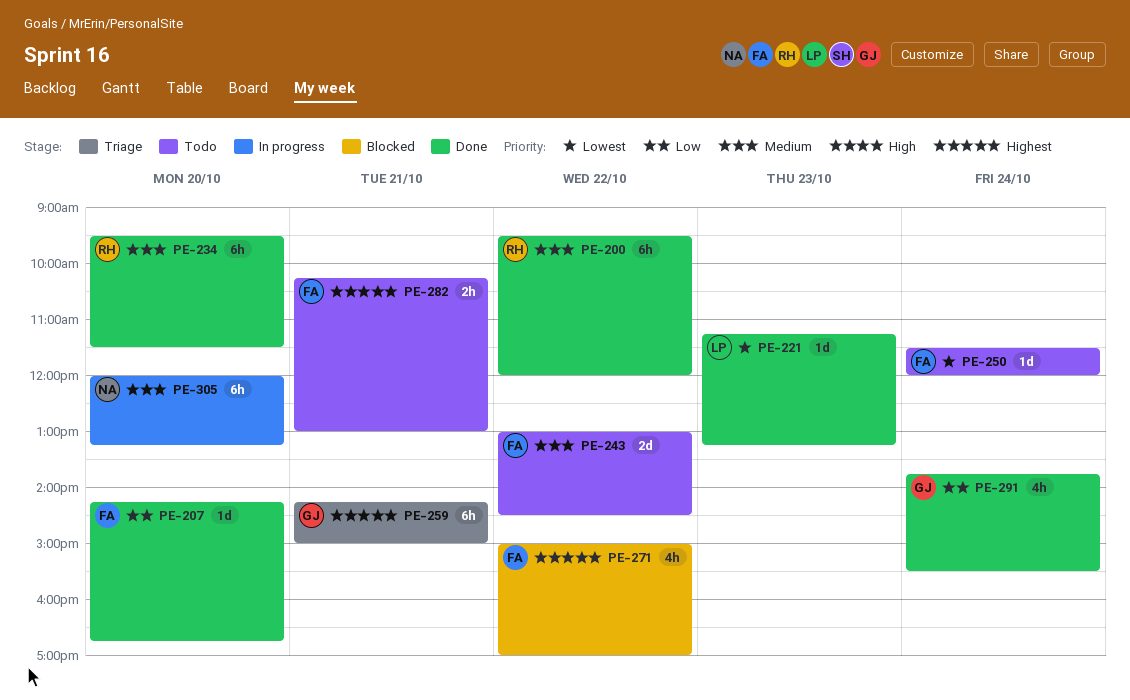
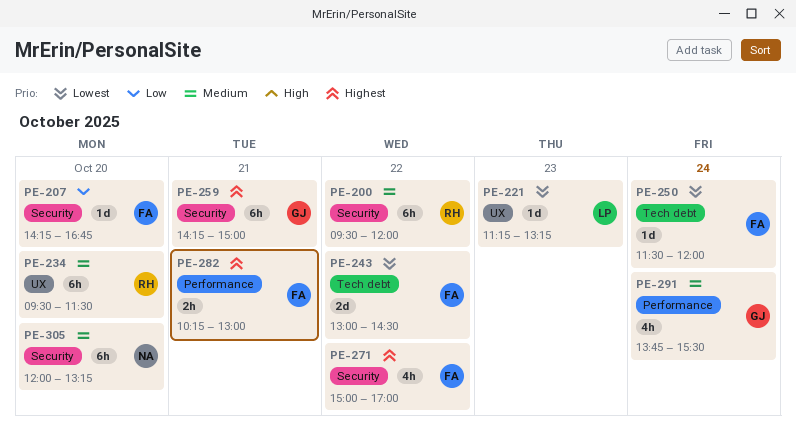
PE-243, priority: Medium -> Lowest
PE-291, priority: Low -> Medium

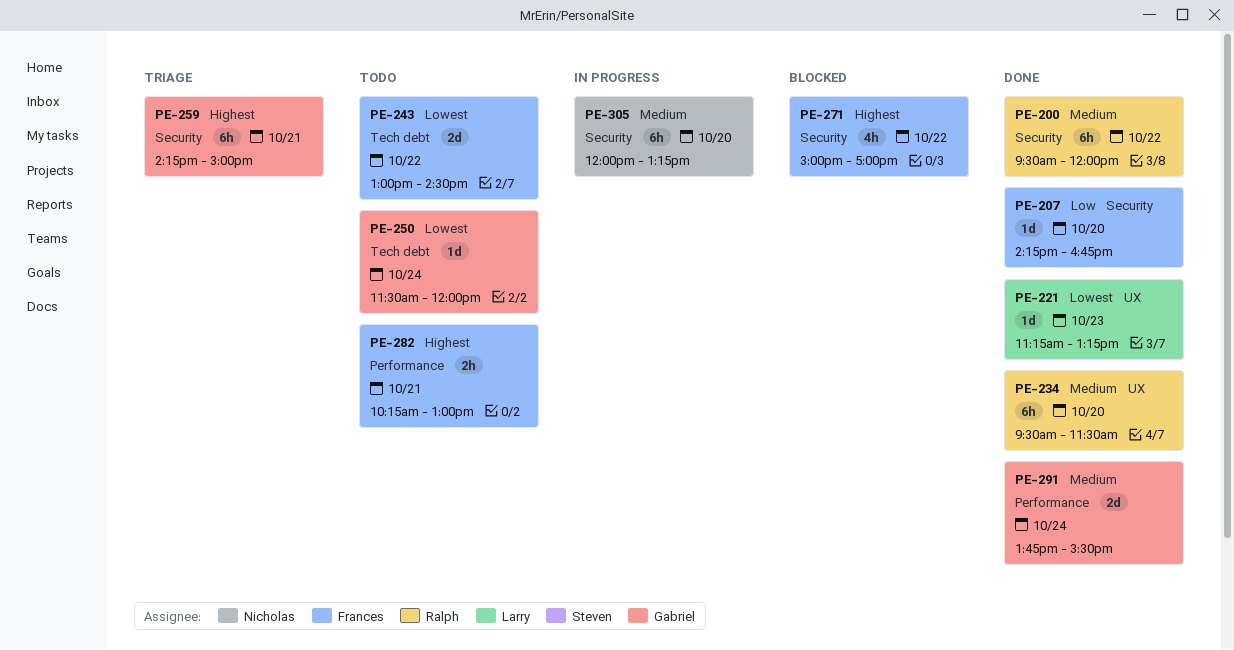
PE-250, owner: Frances -> Gabriel
PE-291, estimate: 4h -> 2d

